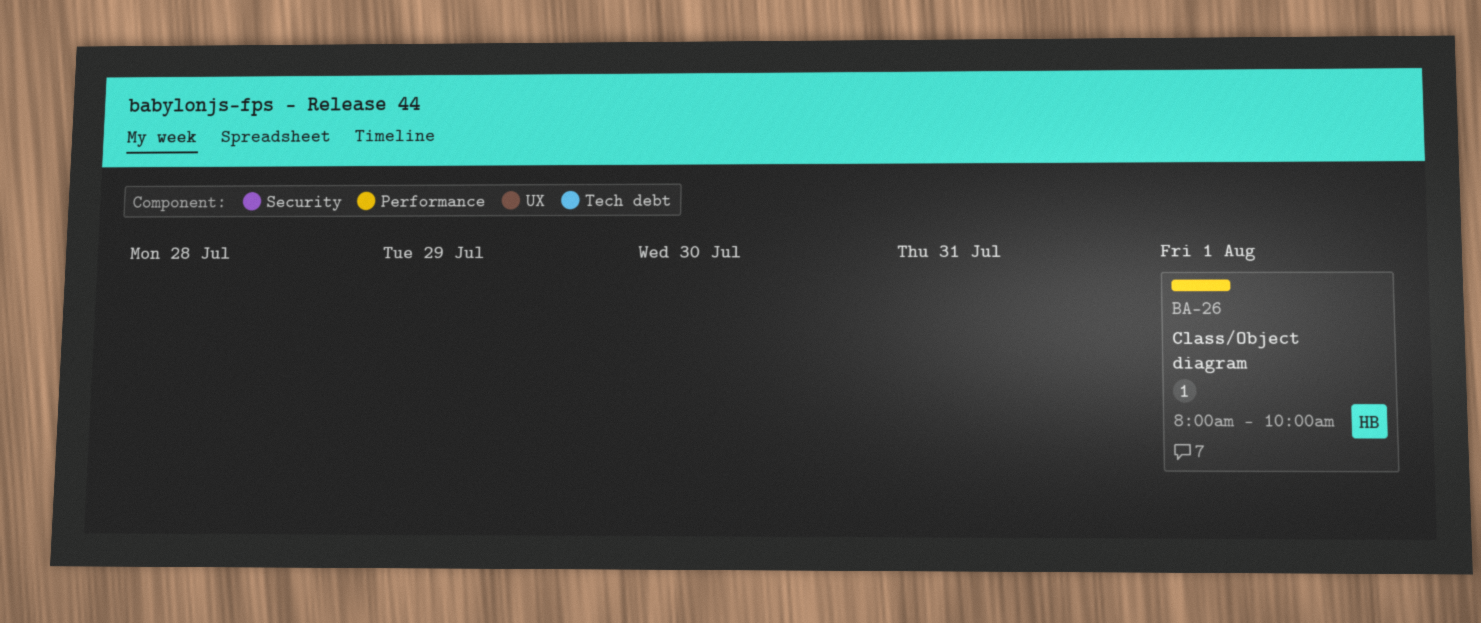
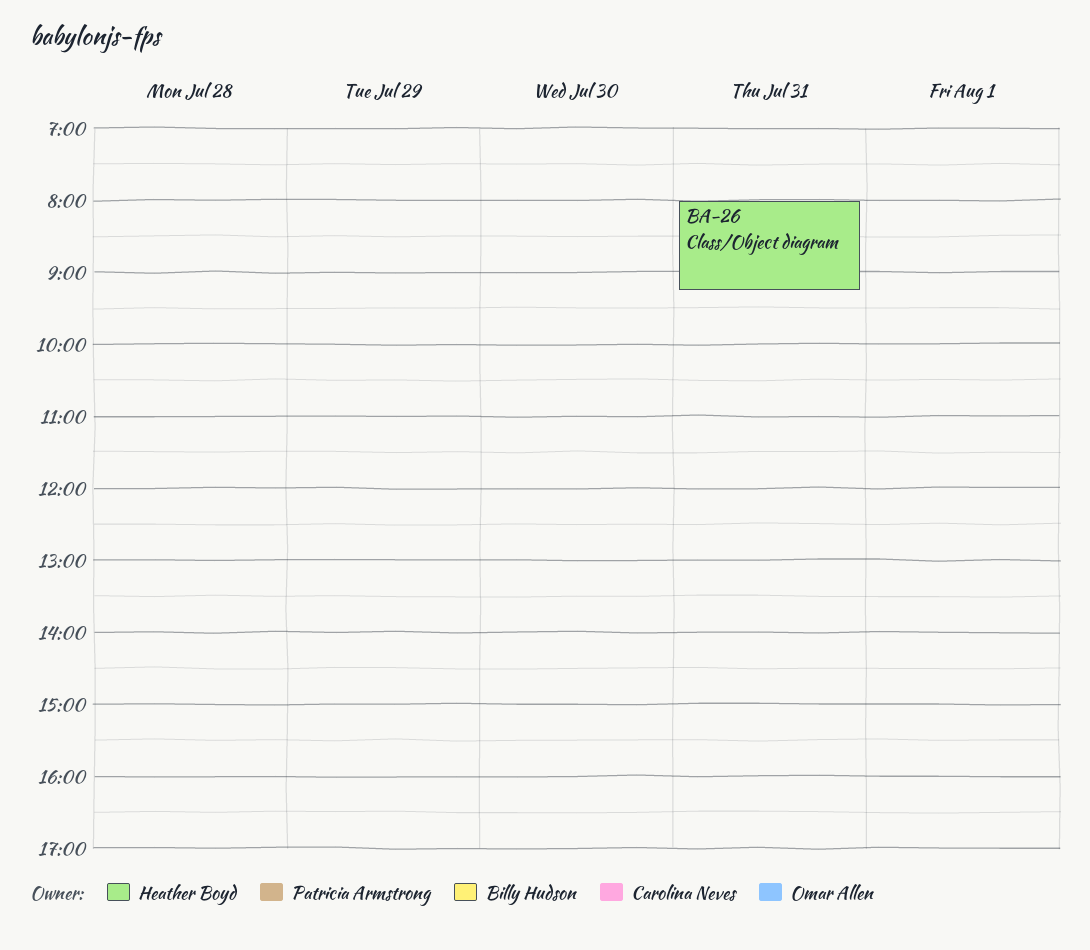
BA-26, day: Aug 1 -> Jul 31
BA-26, ends: 10:00 -> 09:15

